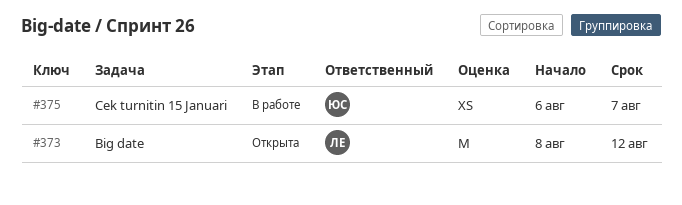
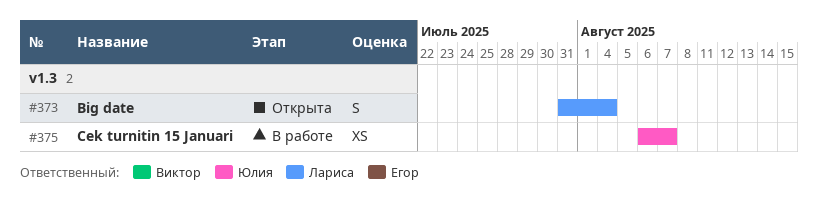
#373, estimate: M -> S
#373, start: Aug 8 -> Jul 31
#373, due: Aug 12 -> Aug 4

